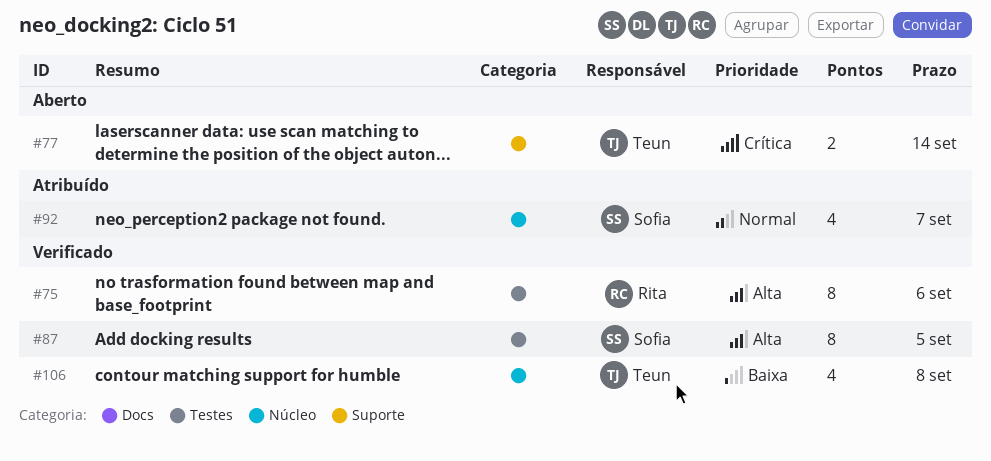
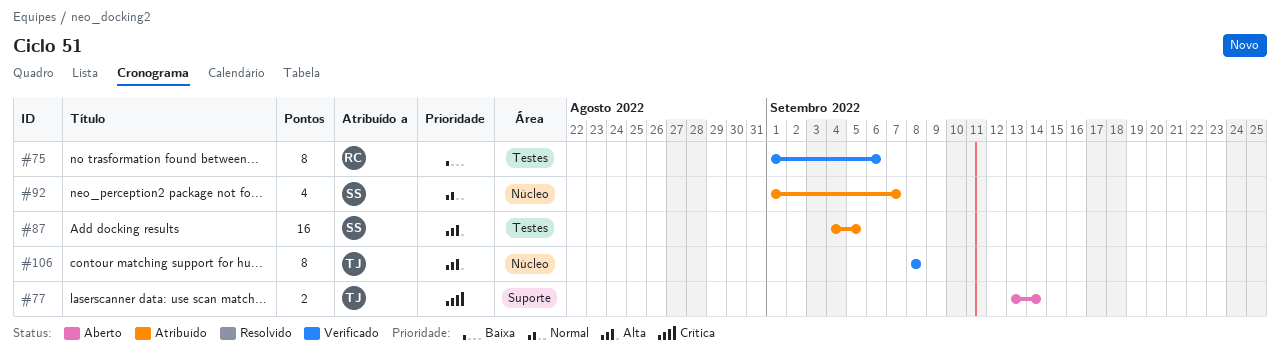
#75, priority: Alta -> Baixa
#87, status: Verificado -> Atribuído
#87, estimate: 8 -> 16
#106, priority: Baixa -> Alta
#106, estimate: 4 -> 8

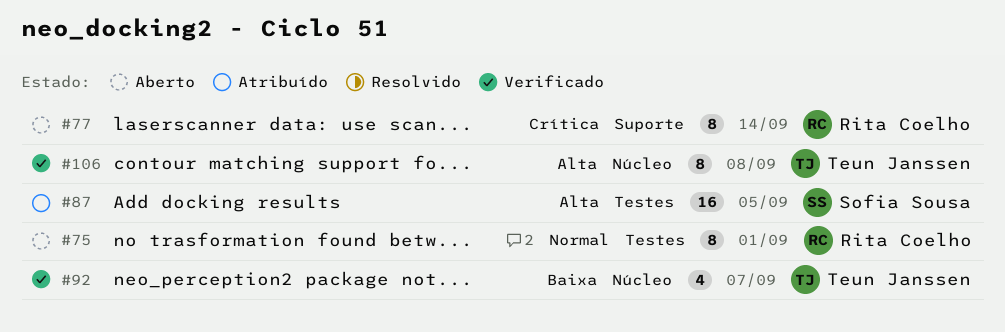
#75, status: Verificado -> Aberto
#75, priority: Baixa -> Normal
#75, due: Sep 6 -> Sep 1
#77, owner: Teun Janssen -> Rita Coelho
#77, estimate: 2 -> 8
#92, status: Atribuído -> Verificado
#92, owner: Sofia Sousa -> Teun Janssen
#92, priority: Normal -> Baixa

